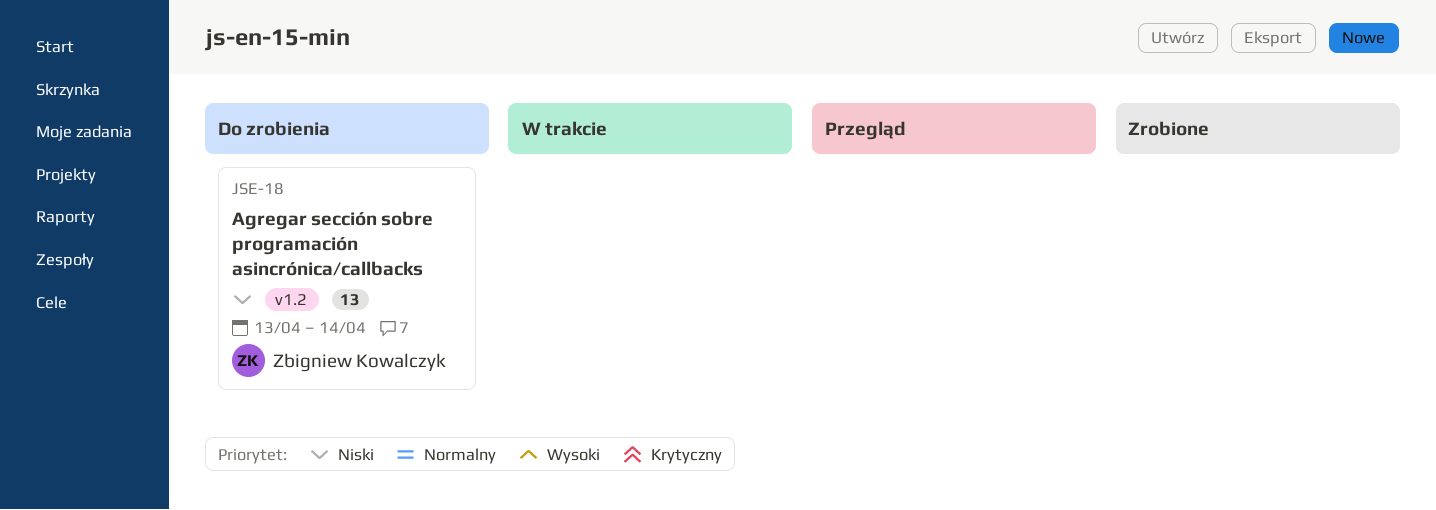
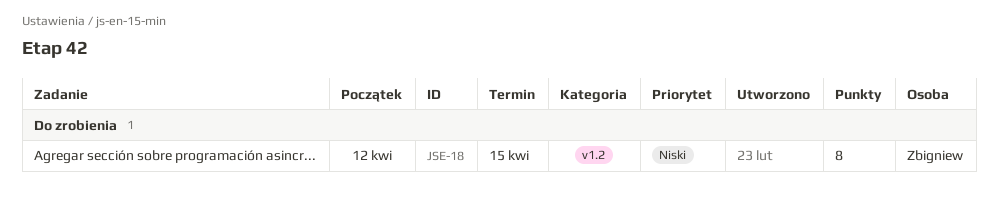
JSE-18, estimate: 13 -> 8
JSE-18, start: Apr 13 -> Apr 12
JSE-18, due: Apr 14 -> Apr 15

